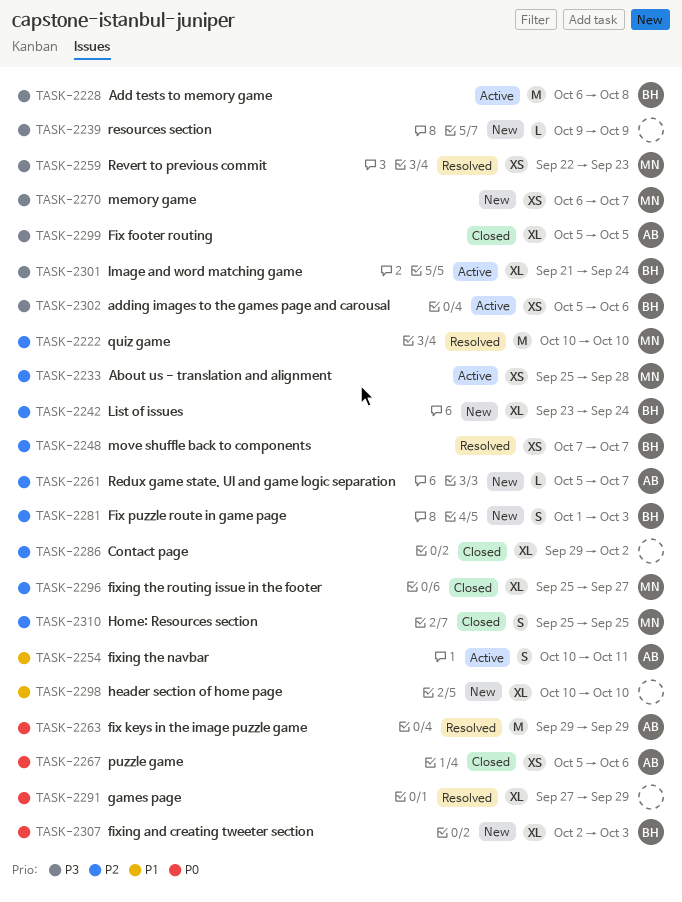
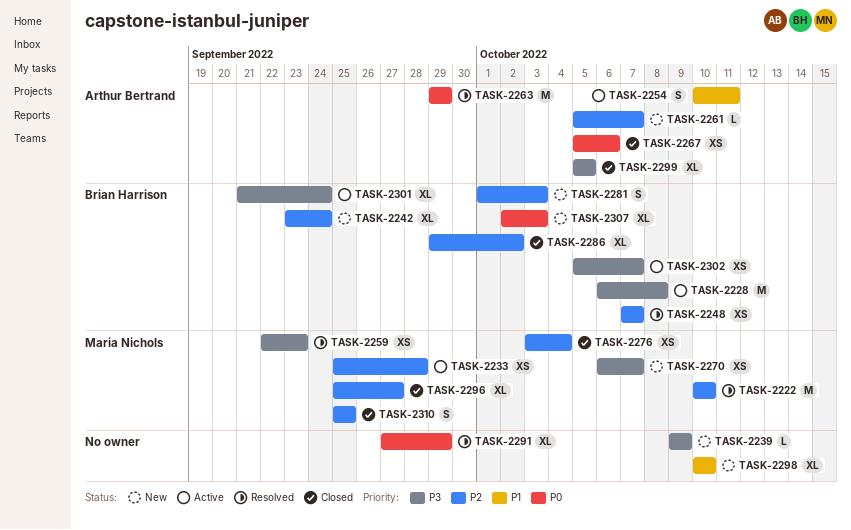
TASK-2276: none -> present
TASK-2286, owner: none -> Brian Harrison
TASK-2302, due: Oct 6 -> Oct 7

